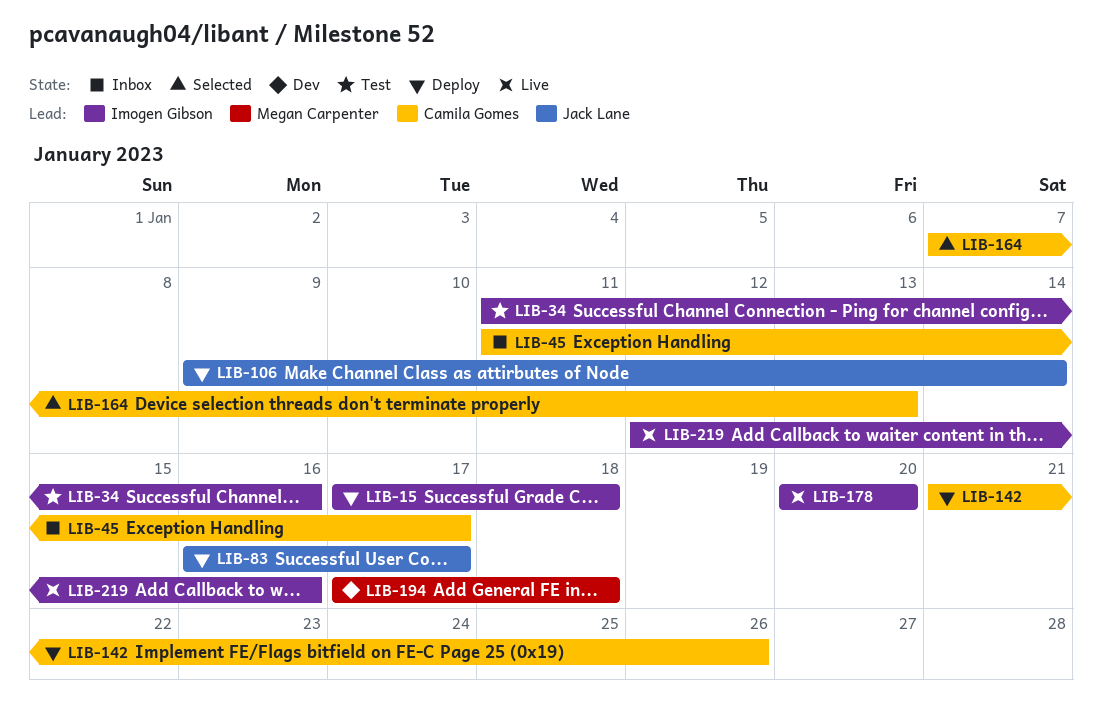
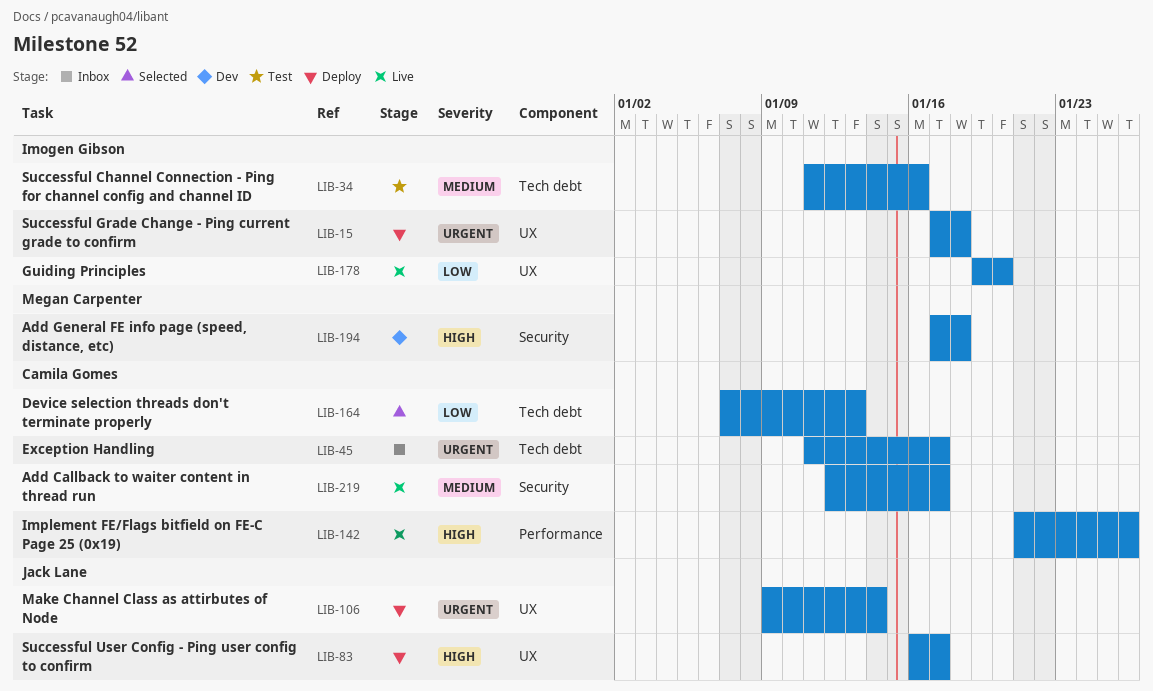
LIB-142, status: Deploy -> Live
LIB-178, start: Jan 20 -> Jan 19
LIB-219, owner: Imogen Gibson -> Camila Gomes
LIB-219, due: Jan 16 -> Jan 17

